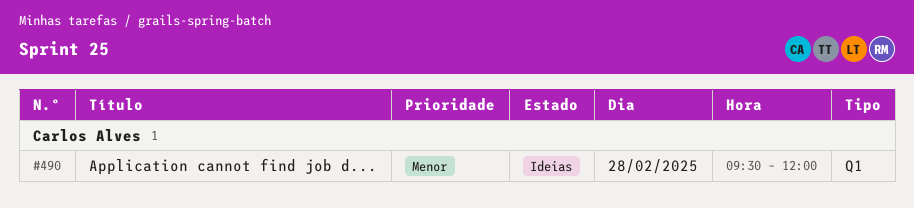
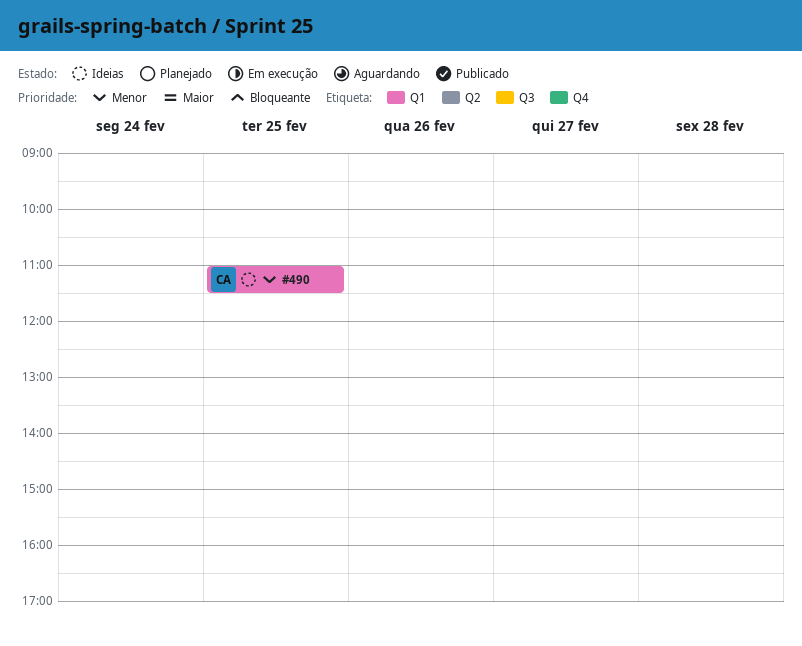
#490, day: Feb 28 -> Feb 25
#490, begins: 09:30 -> 11:00
#490, ends: 12:00 -> 11:30

